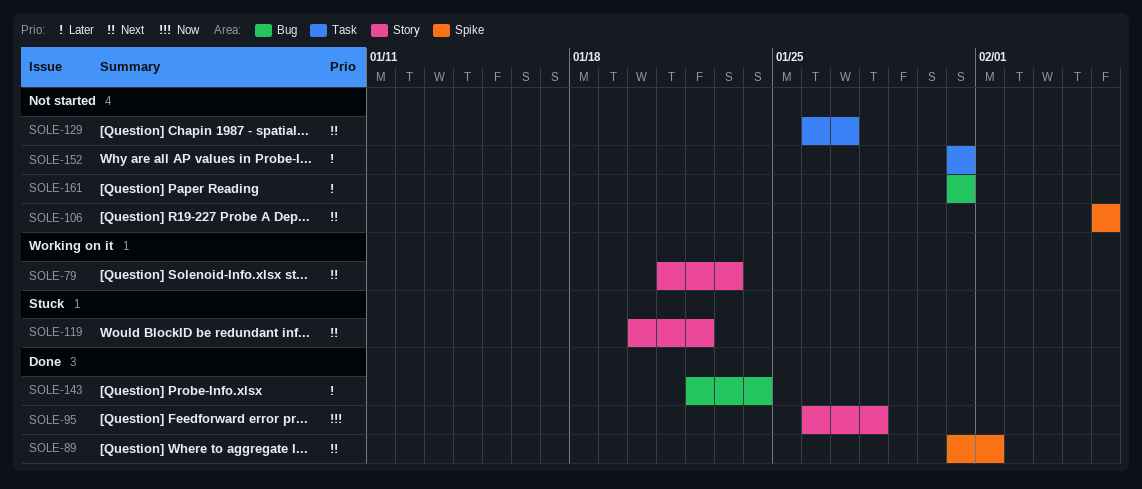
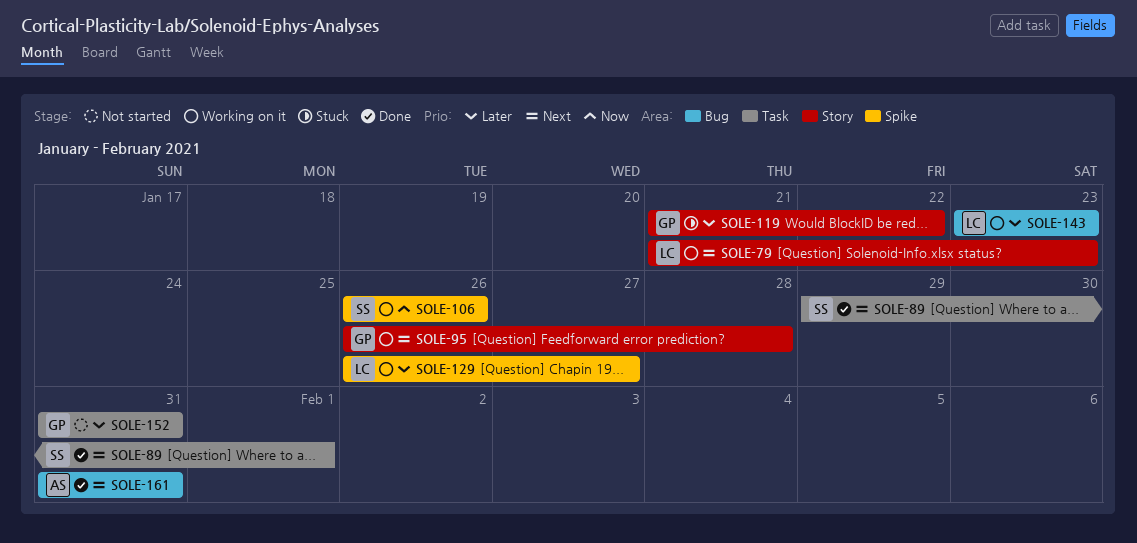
SOLE-89, label: Spike -> Task
SOLE-89, start: Jan 31 -> Jan 29
SOLE-95, status: Done -> Working on it
SOLE-95, priority: Now -> Next
SOLE-106, status: Not started -> Working on it
SOLE-106, priority: Next -> Now
SOLE-106, start: Feb 5 -> Jan 26
SOLE-106, due: Feb 5 -> Jan 26
SOLE-119, priority: Next -> Later
SOLE-119, start: Jan 20 -> Jan 21
SOLE-129, status: Not started -> Working on it
SOLE-129, priority: Next -> Later
SOLE-129, label: Task -> Spike
SOLE-143, status: Done -> Working on it
SOLE-143, start: Jan 22 -> Jan 23
SOLE-143, due: Jan 24 -> Jan 23
SOLE-161, status: Not started -> Done
SOLE-161, priority: Later -> Next

